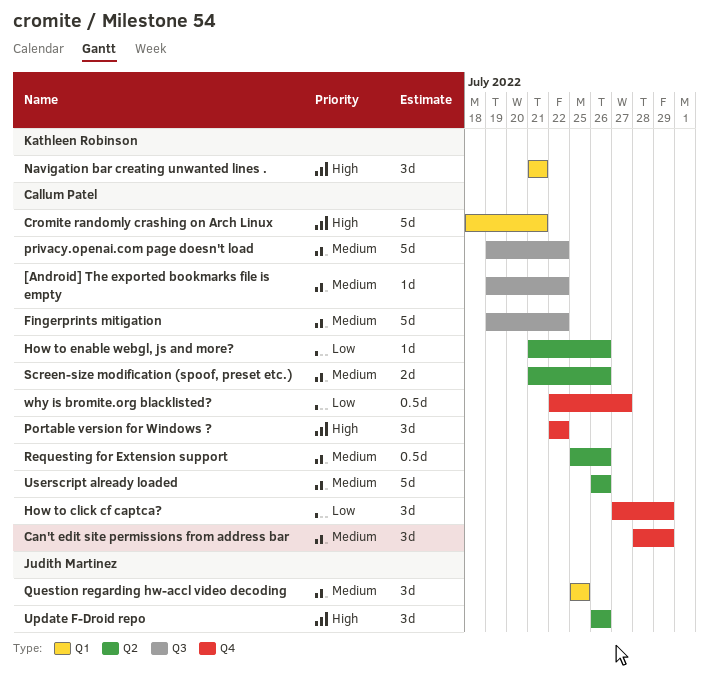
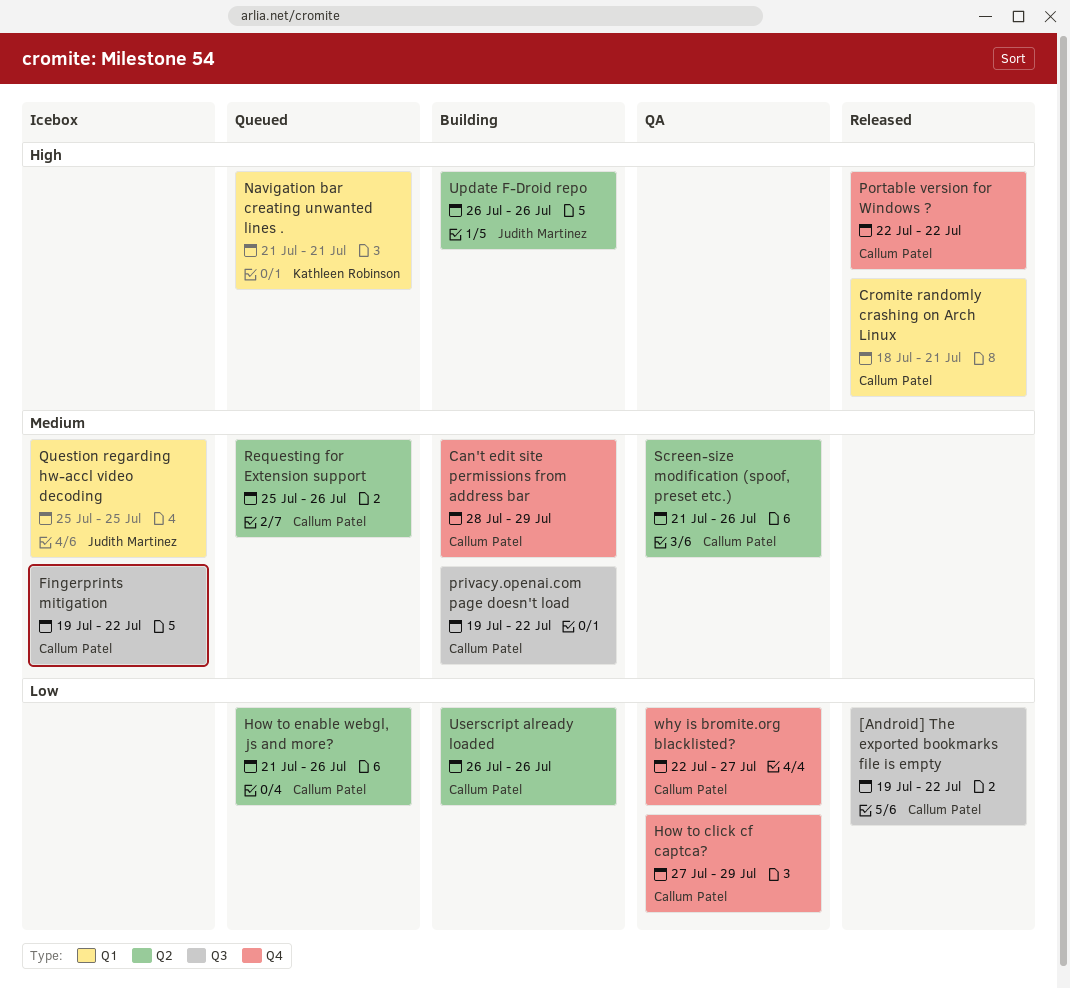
[Android] The exported bookmarks file is empty, priority: Medium -> Low
Userscript already loaded, priority: Medium -> Low

